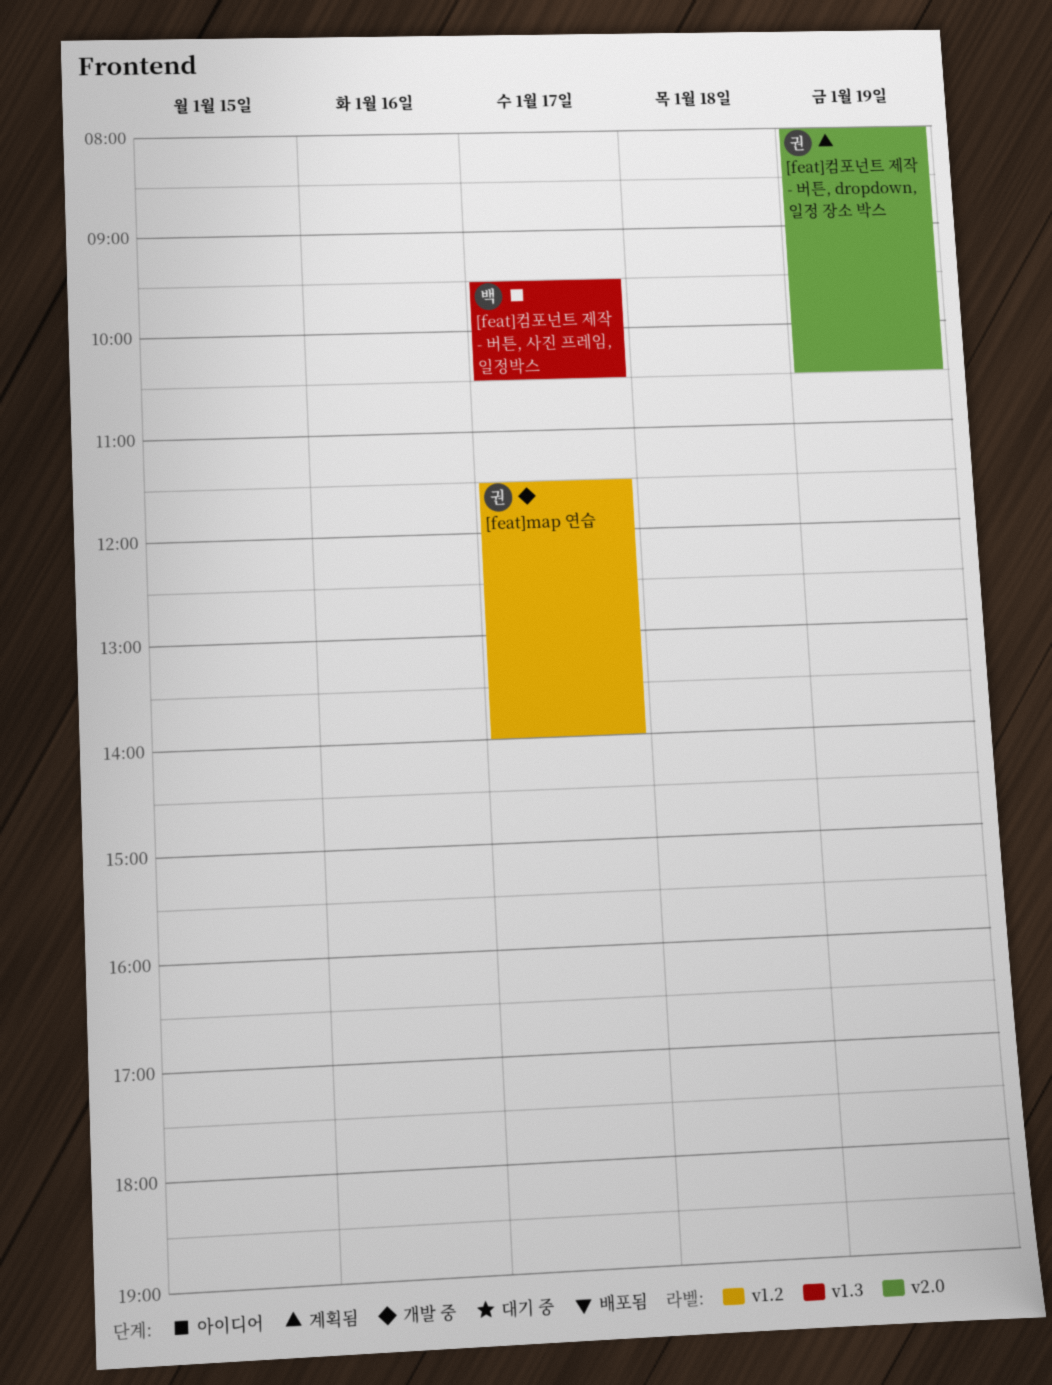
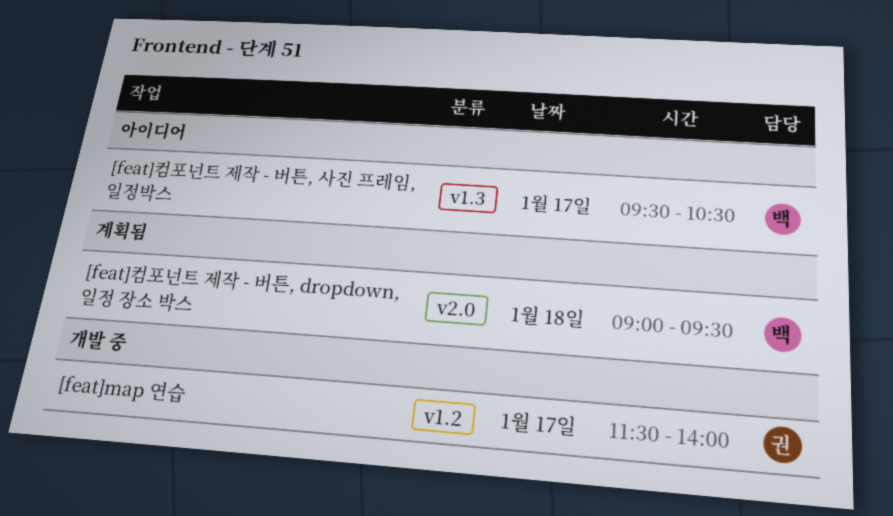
[feat]컴포넌트 제작 - 버튼, dropdown, 일정 장소 박스, owner: 권 -> 백
[feat]컴포넌트 제작 - 버튼, dropdown, 일정 장소 박스, day: Jan 19 -> Jan 18
[feat]컴포넌트 제작 - 버튼, dropdown, 일정 장소 박스, begins: 08:00 -> 09:00
[feat]컴포넌트 제작 - 버튼, dropdown, 일정 장소 박스, ends: 10:30 -> 09:30

